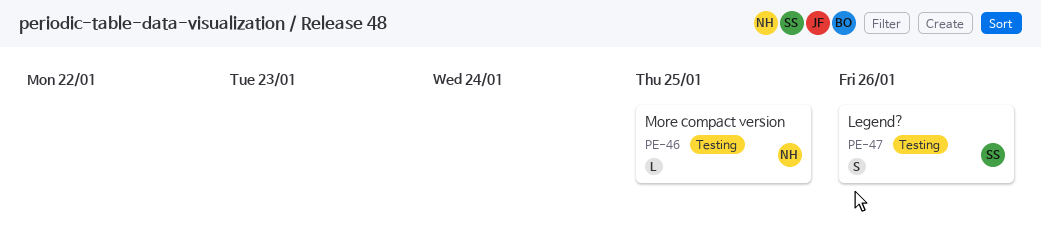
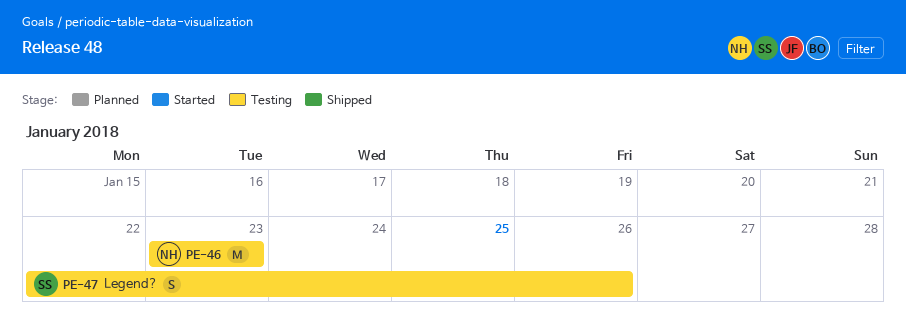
PE-46, estimate: L -> M
PE-46, due: Jan 25 -> Jan 23

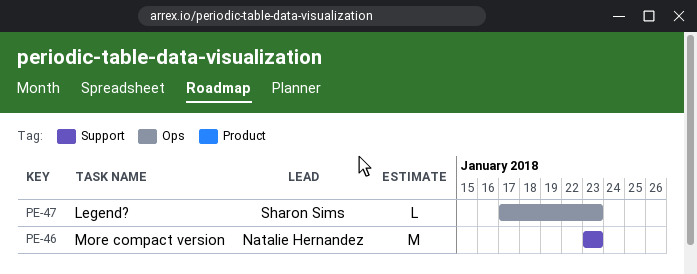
PE-47, estimate: S -> L
PE-47, start: Jan 22 -> Jan 17
PE-47, due: Jan 26 -> Jan 23

